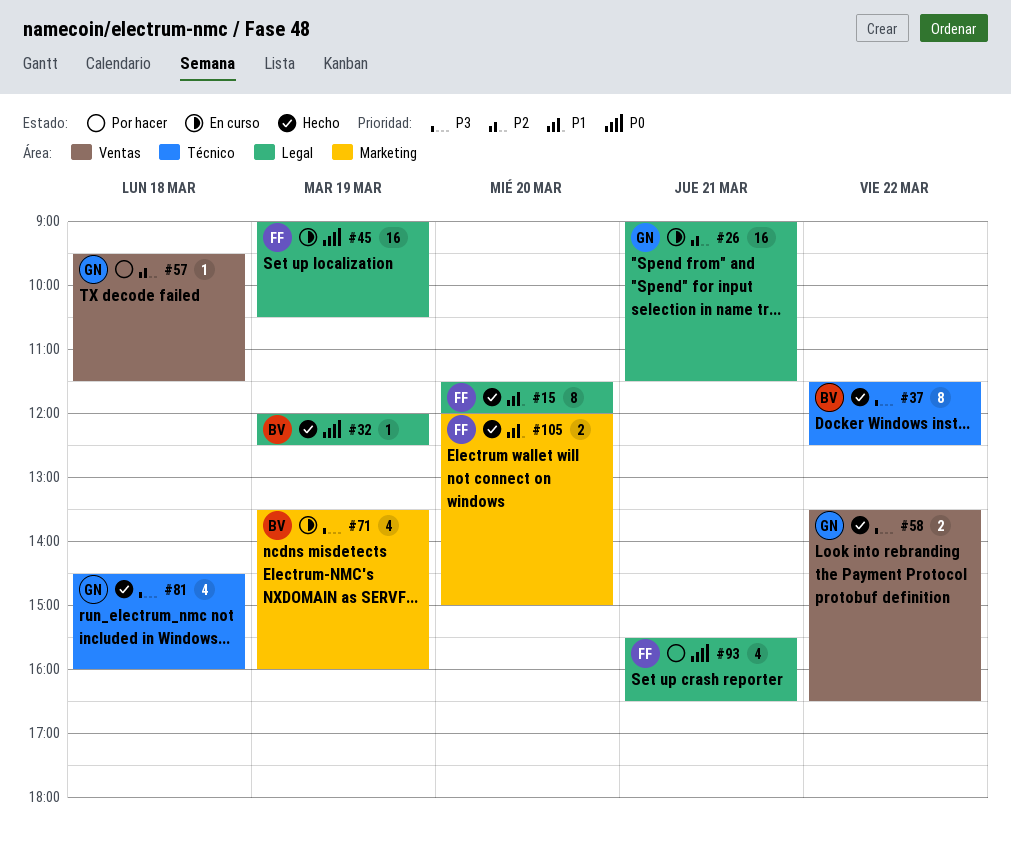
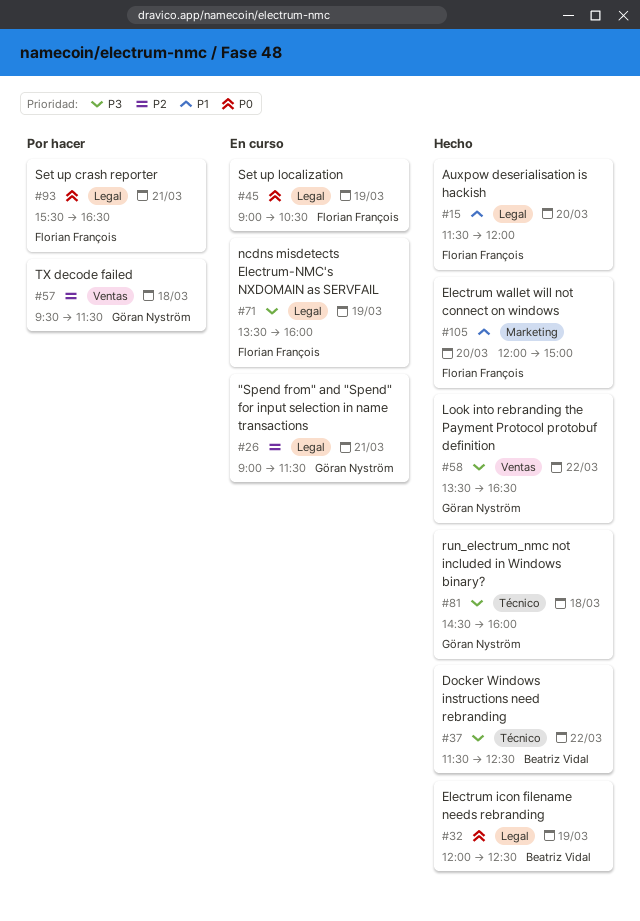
#71, owner: Beatriz Vidal -> Florian François
#71, label: Marketing -> Legal

